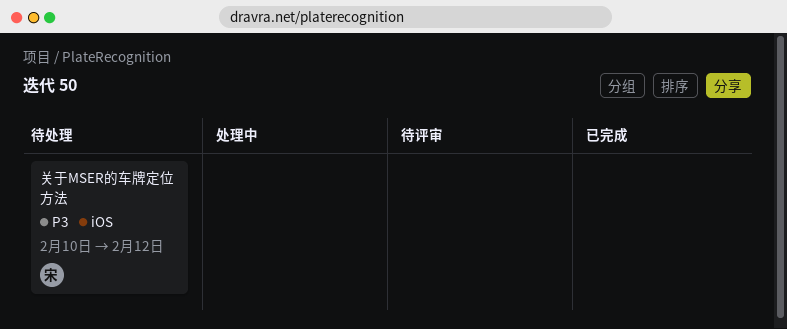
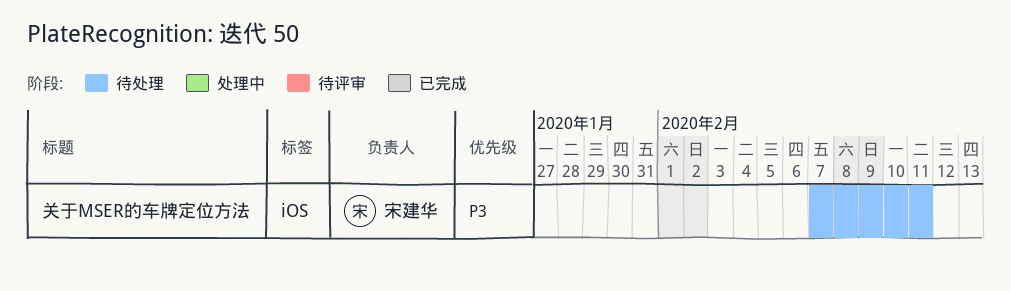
关于MSER的车牌定位方法, start: Feb 10 -> Feb 7
关于MSER的车牌定位方法, due: Feb 12 -> Feb 11

